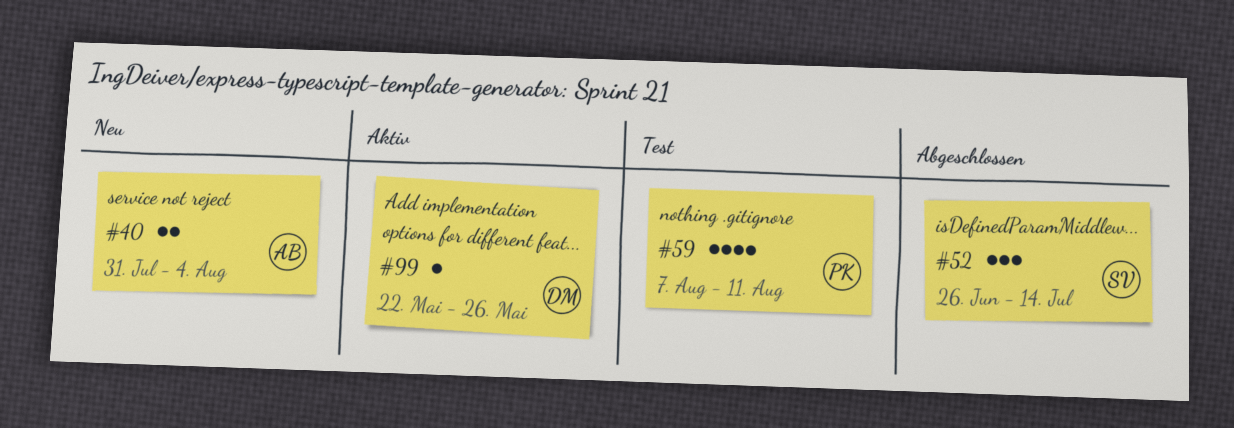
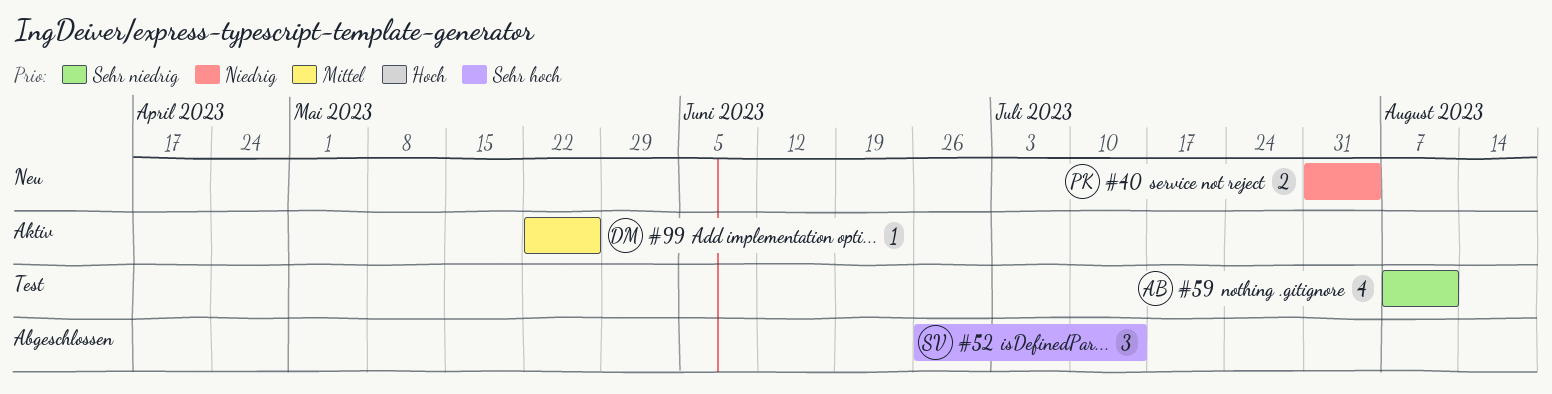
#40, owner: AB -> PK
#59, owner: PK -> AB

